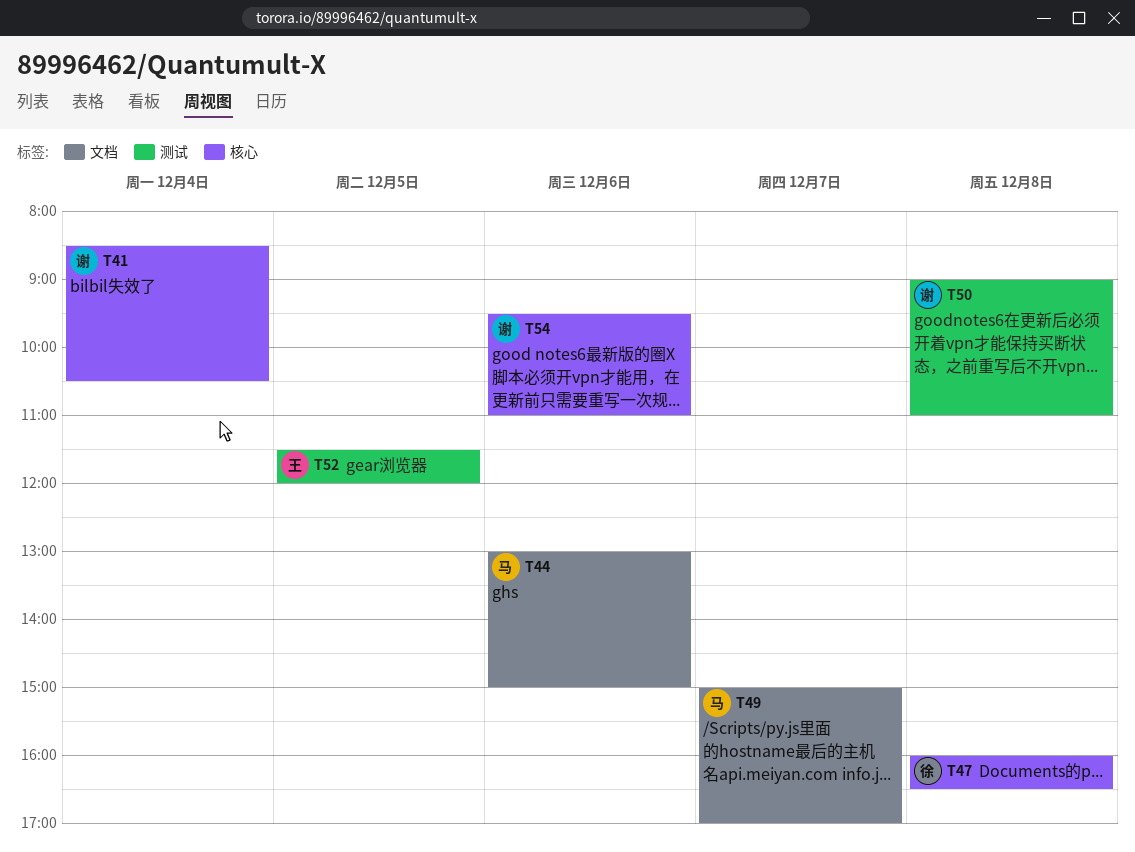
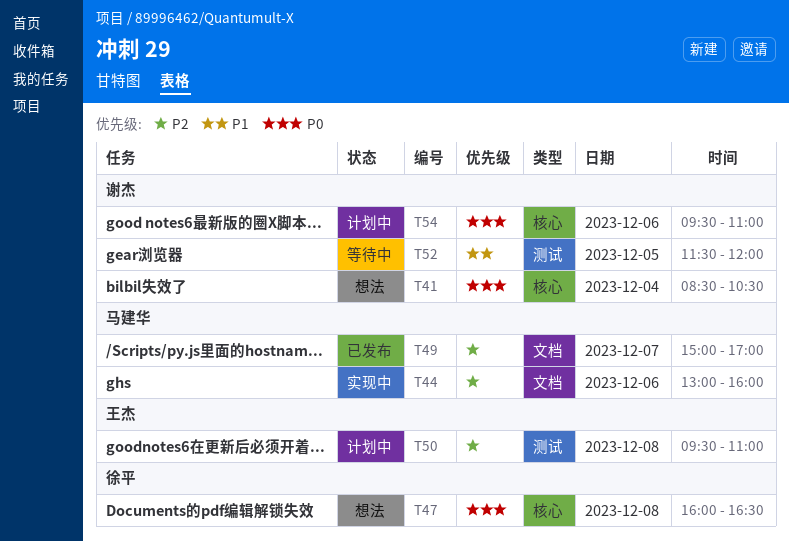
T44, ends: 15:00 -> 16:00
T50, owner: 谢杰 -> 王杰
T50, begins: 09:00 -> 09:30
T52, owner: 王杰 -> 谢杰

